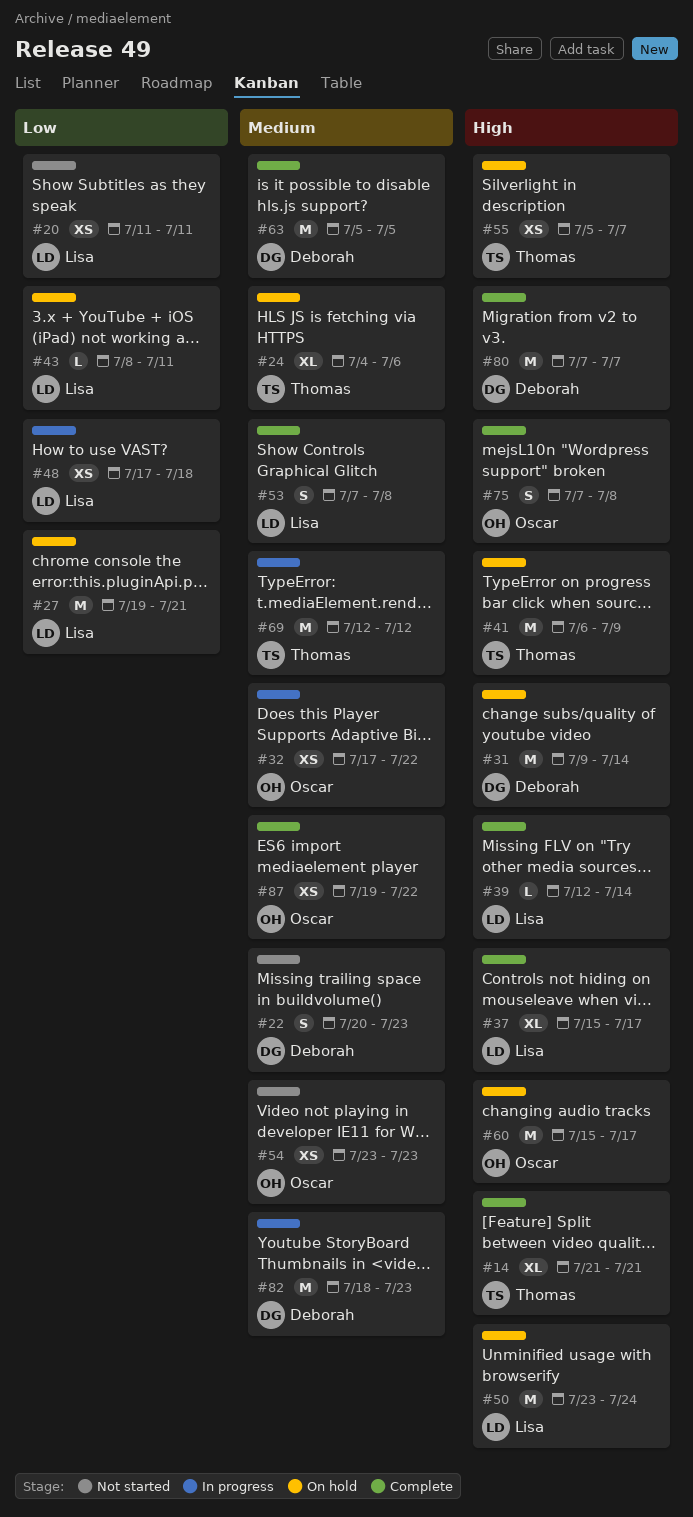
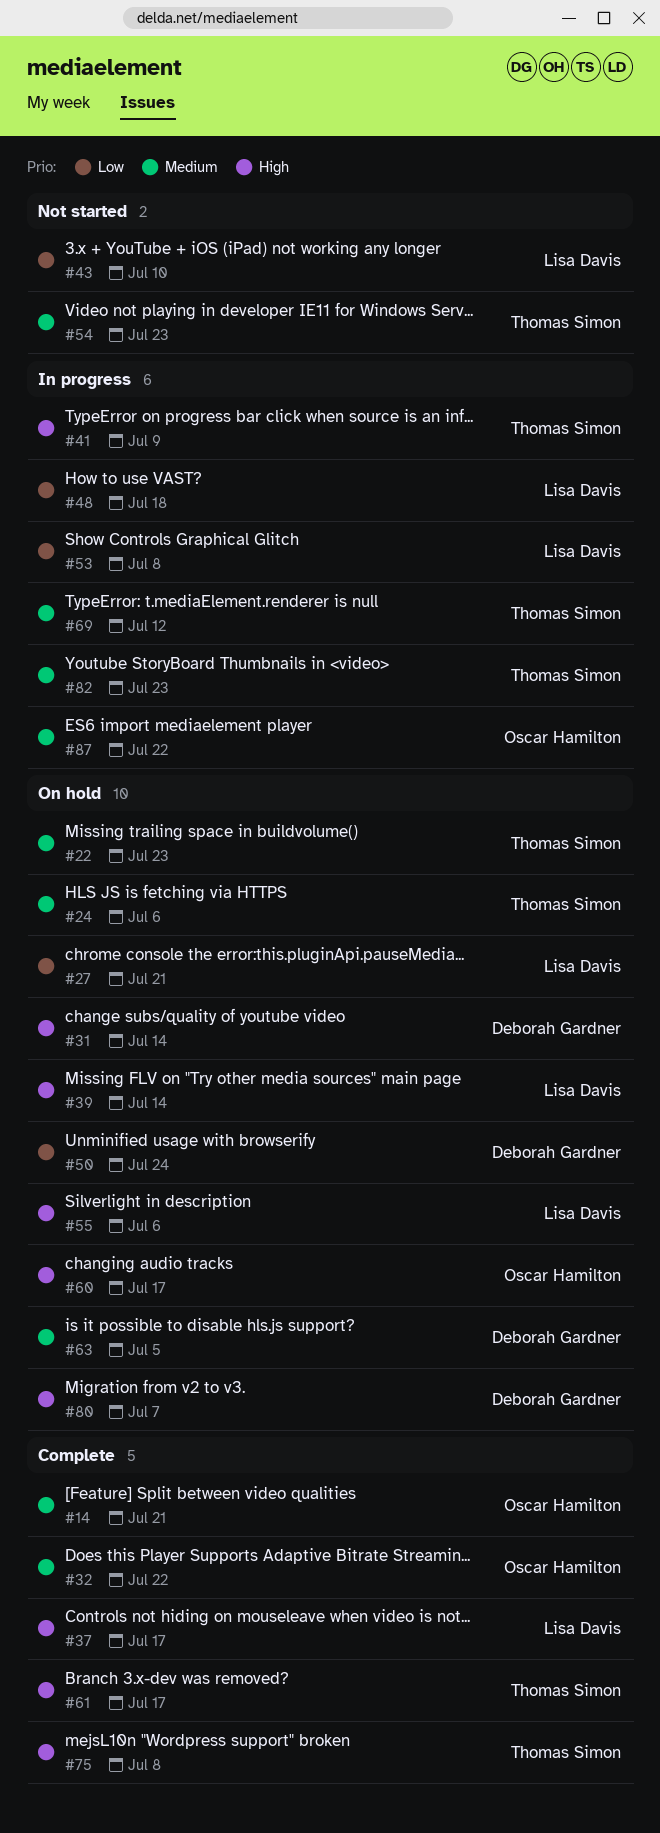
#14, owner: Thomas Simon -> Oscar Hamilton
#14, priority: High -> Medium
#20: present -> none
#22, status: Not started -> On hold
#22, owner: Deborah Gardner -> Thomas Simon
#32, status: In progress -> Complete
#39, status: Complete -> On hold
#41, status: On hold -> In progress
#43, status: On hold -> Not started
#43, due: Jul 11 -> Jul 10
#50, owner: Lisa Davis -> Deborah Gardner
#50, priority: High -> Low
#53, status: Complete -> In progress
#53, priority: Medium -> Low
#54, owner: Oscar Hamilton -> Thomas Simon
#55, owner: Thomas Simon -> Lisa Davis
#55, due: Jul 7 -> Jul 6
#61: none -> present
#63, status: Complete -> On hold
#75, owner: Oscar Hamilton -> Thomas Simon
#80, status: Complete -> On hold
#82, owner: Deborah Gardner -> Thomas Simon
#87, status: Complete -> In progress

